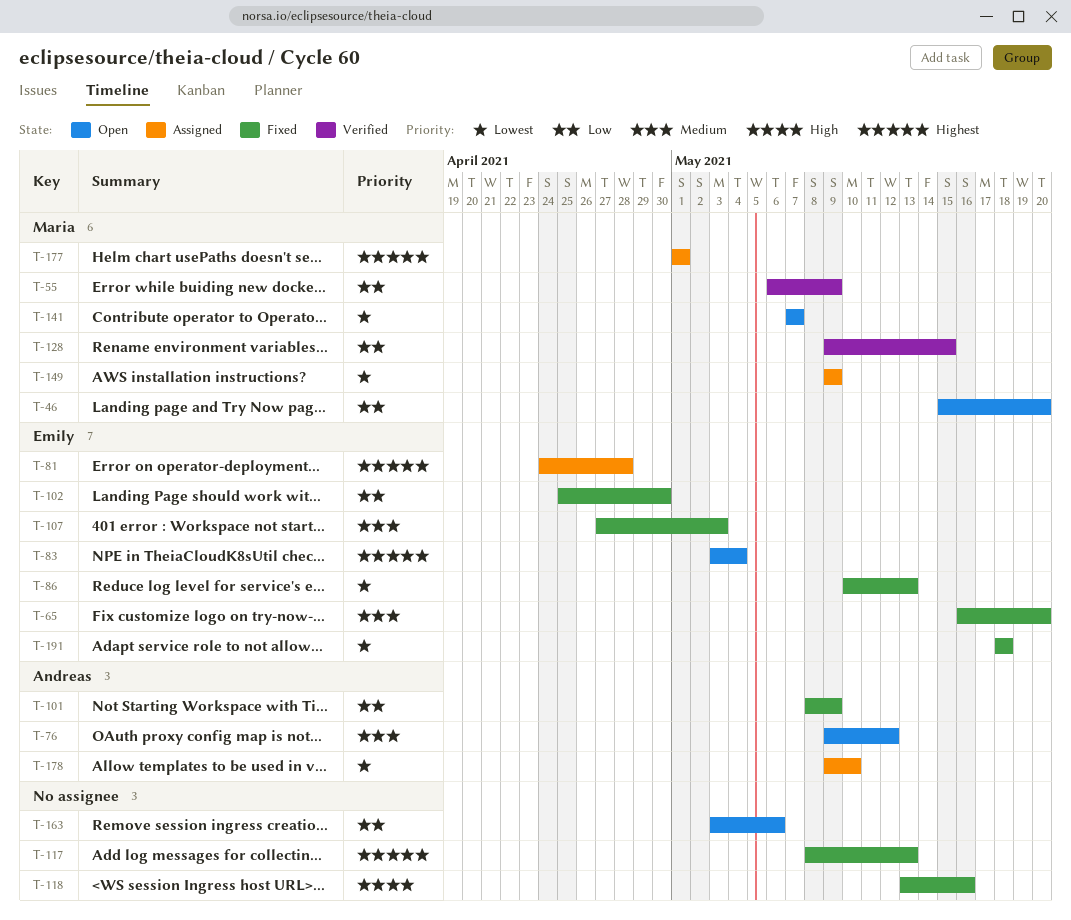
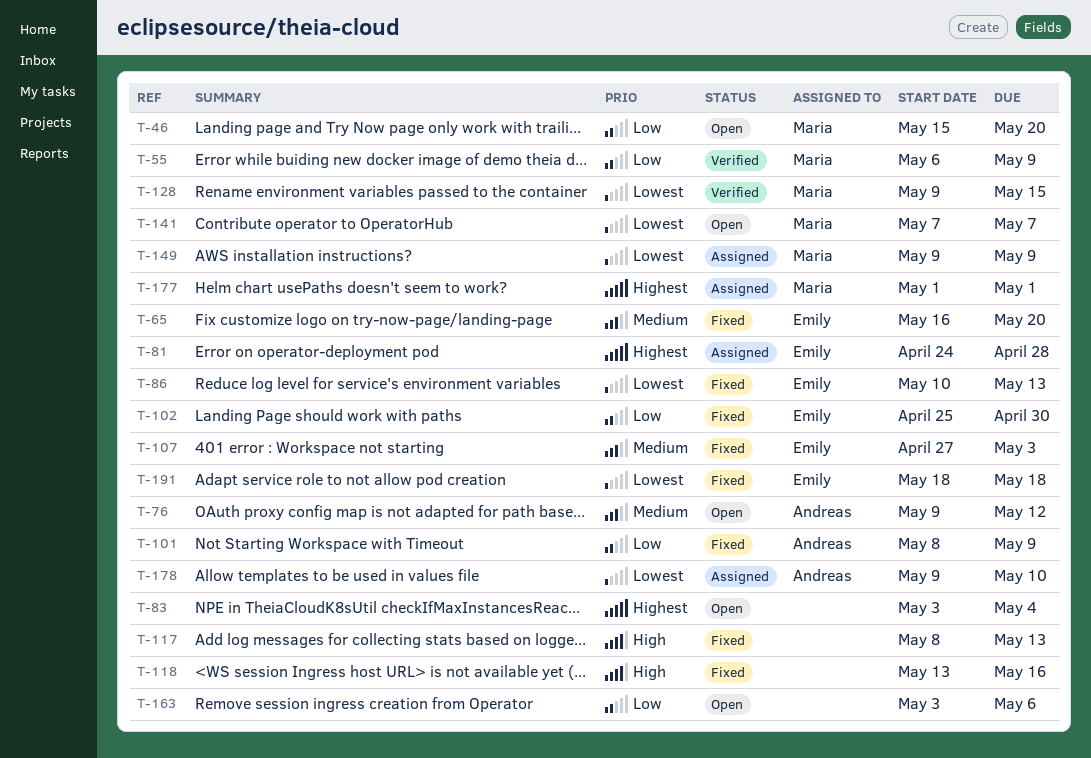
T-83, owner: Emily -> none
T-117, priority: Highest -> High
T-128, priority: Low -> Lowest

